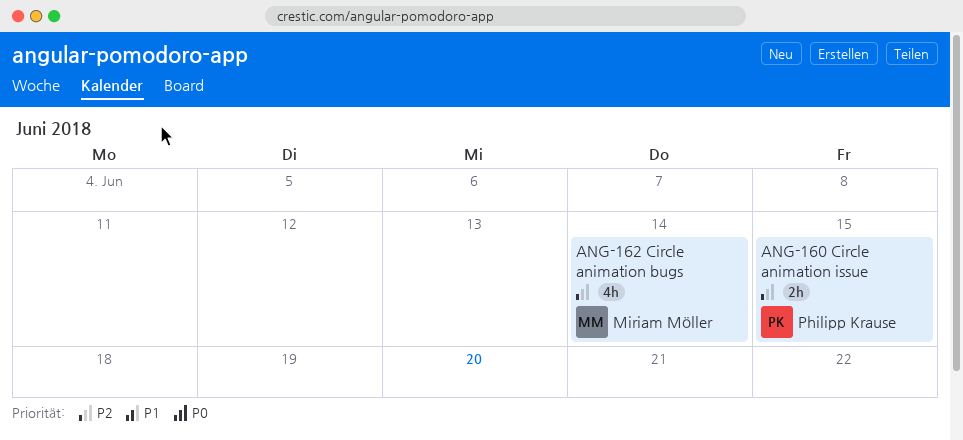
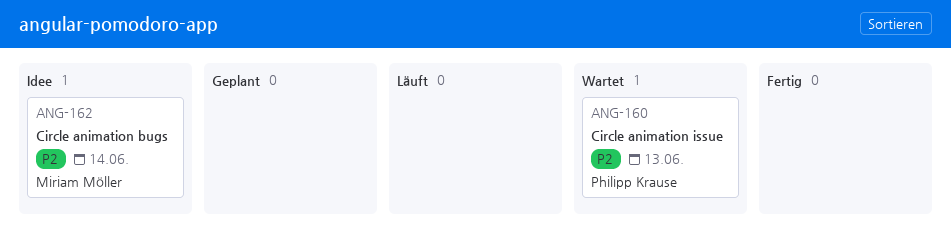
ANG-160, due: Jun 15 -> Jun 13

